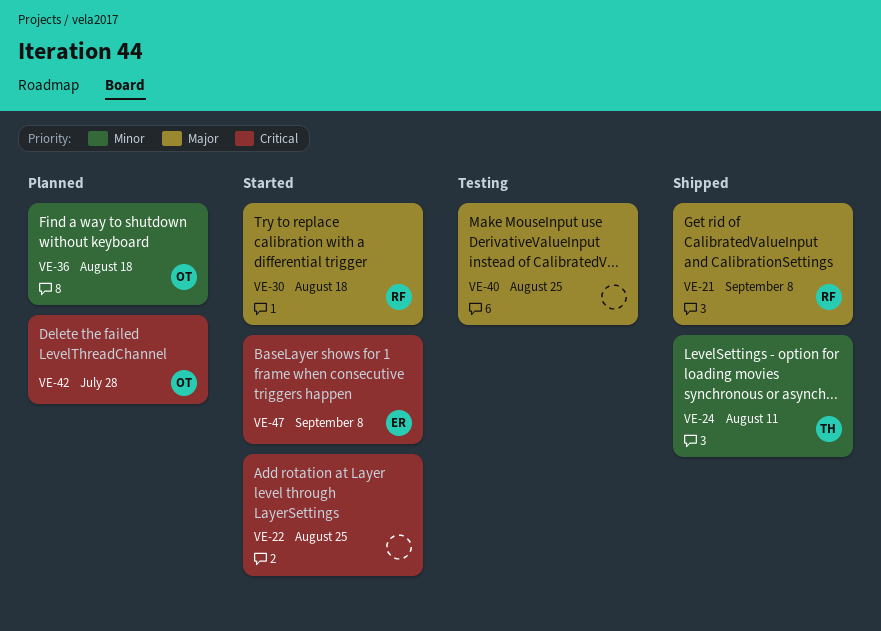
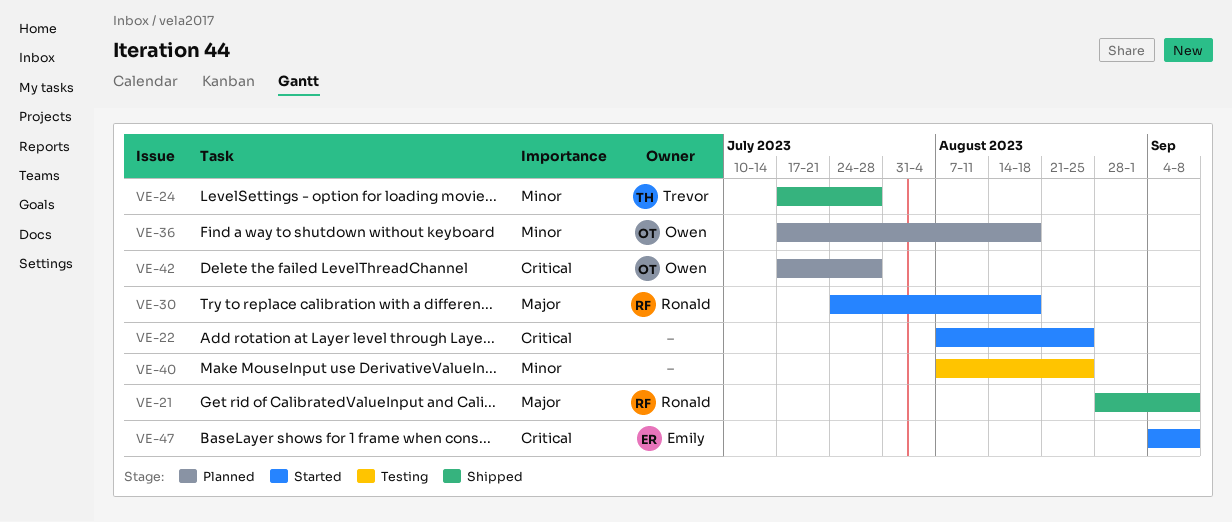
VE-24, due: Aug 11 -> Jul 28
VE-40, priority: Major -> Minor

